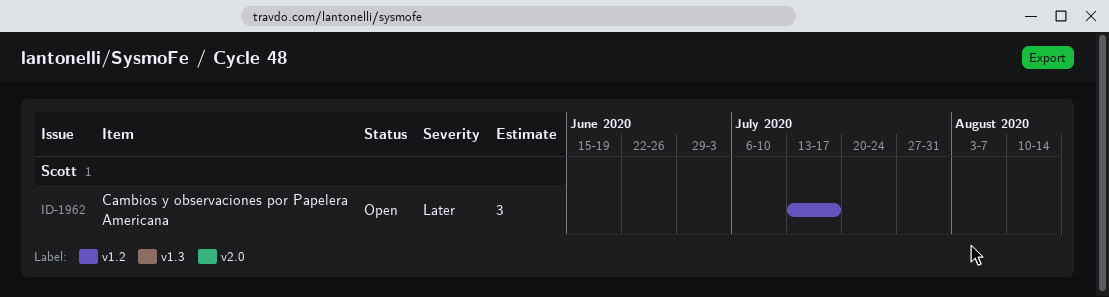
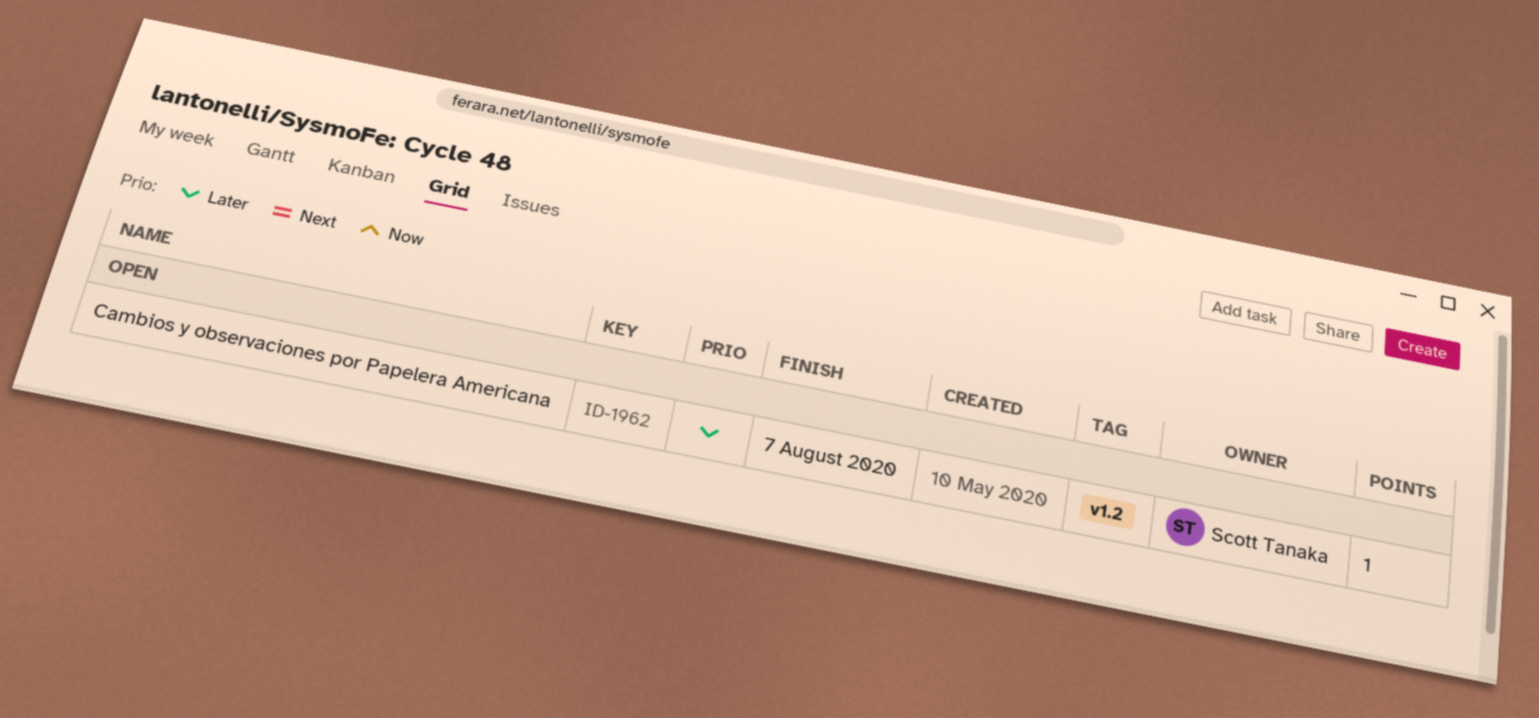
ID-1962, estimate: 3 -> 1
ID-1962, due: Jul 17 -> Aug 7

